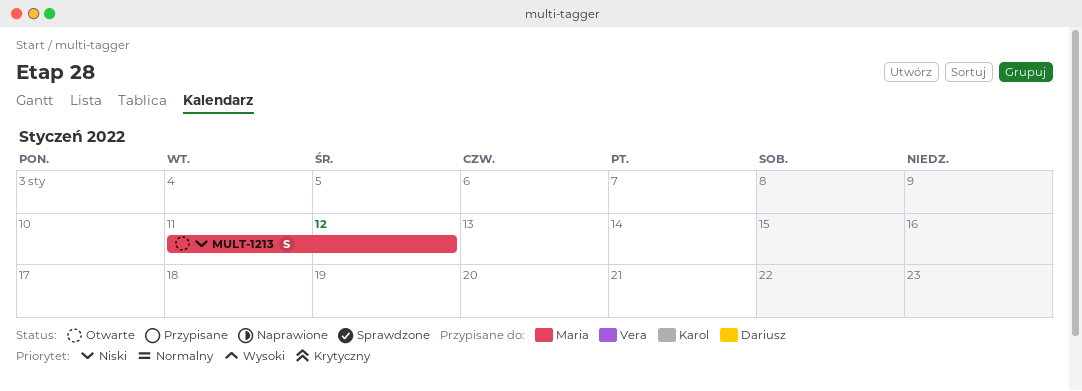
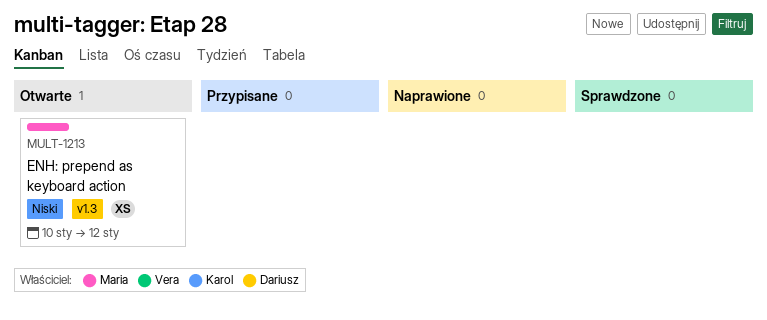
MULT-1213, estimate: S -> XS
MULT-1213, start: Jan 11 -> Jan 10

